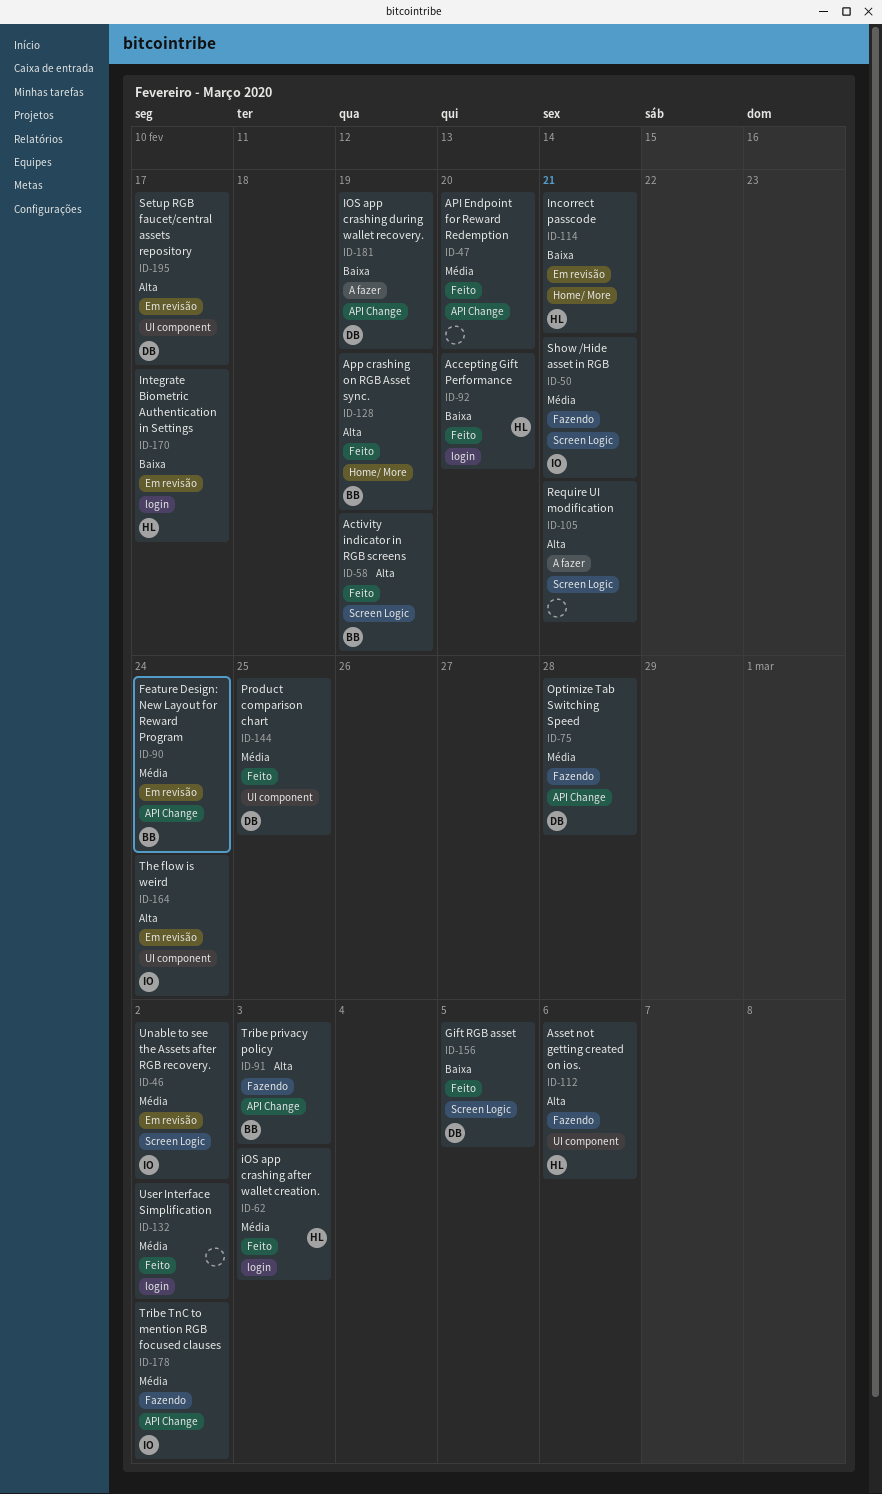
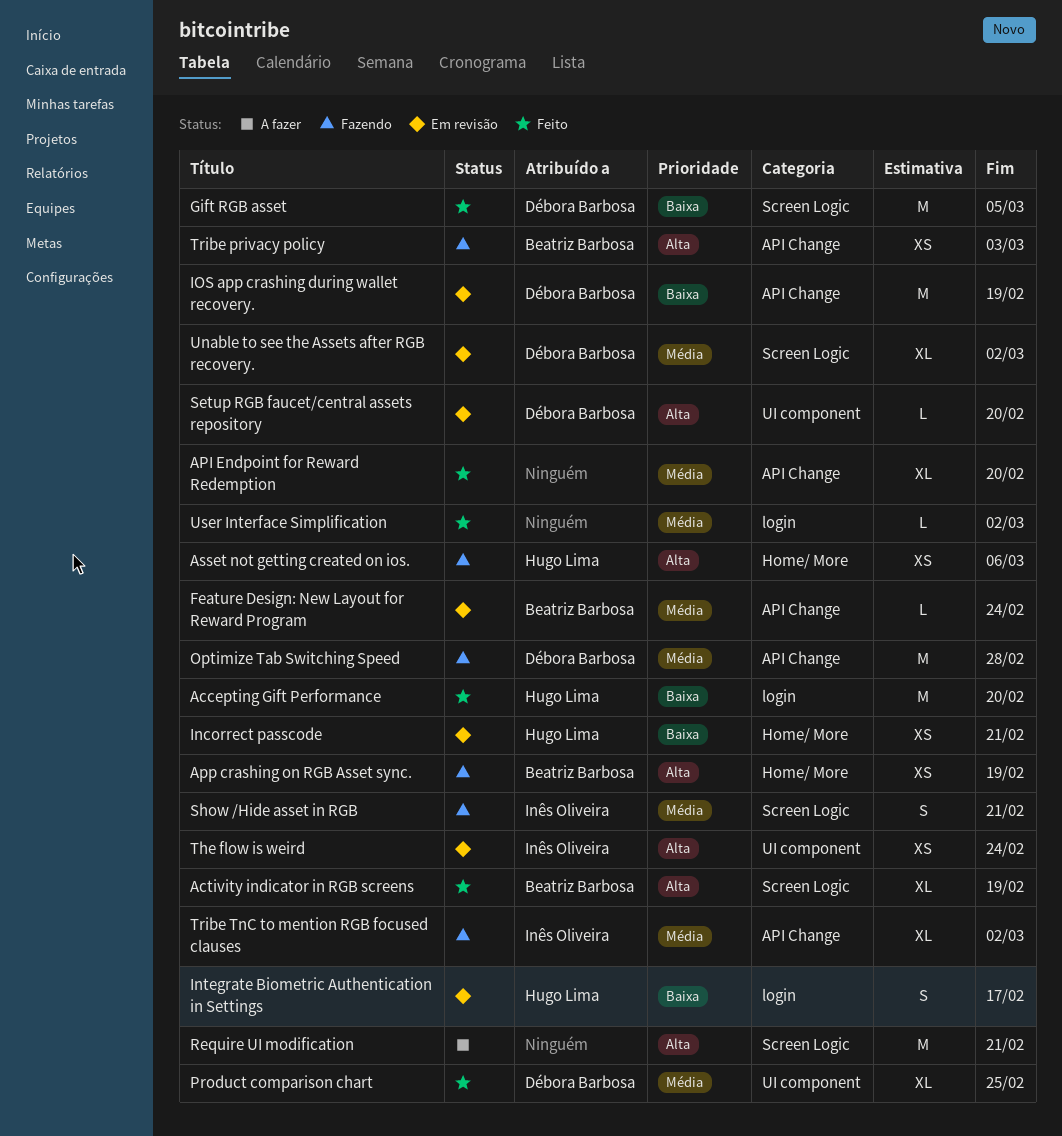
App crashing on RGB Asset sync., status: Feito -> Fazendo
Asset not getting created on ios., label: UI component -> Home/ More
iOS app crashing after wallet creation.: present -> none
IOS app crashing during wallet recovery., status: A fazer -> Em revisão
Setup RGB faucet/central assets repository, due: Feb 17 -> Feb 20
Unable to see the Assets after RGB recovery., owner: Inês Oliveira -> Débora Barbosa

